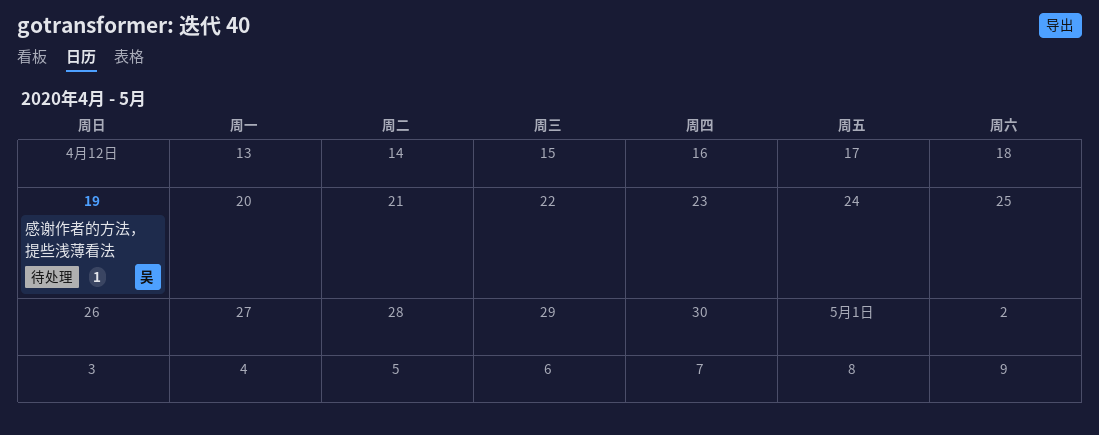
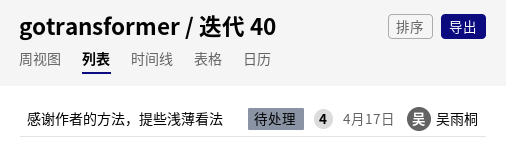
感谢作者的方法，提些浅薄看法, estimate: 1 -> 4
感谢作者的方法，提些浅薄看法, due: Apr 19 -> Apr 17

